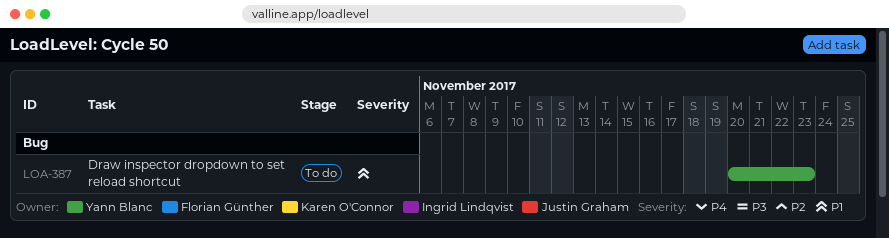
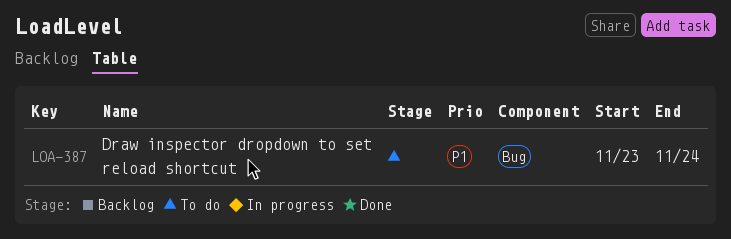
LOA-387, start: Nov 20 -> Nov 23
LOA-387, due: Nov 23 -> Nov 24

